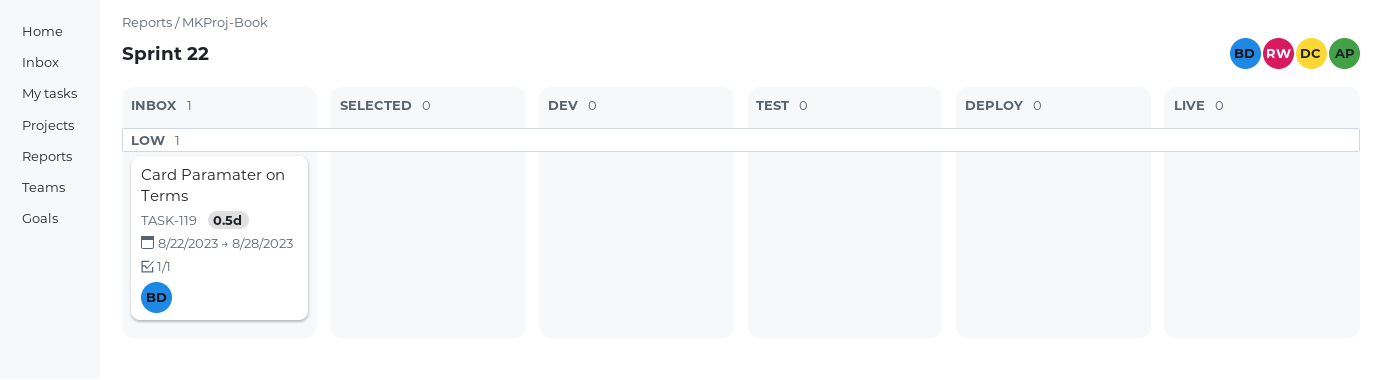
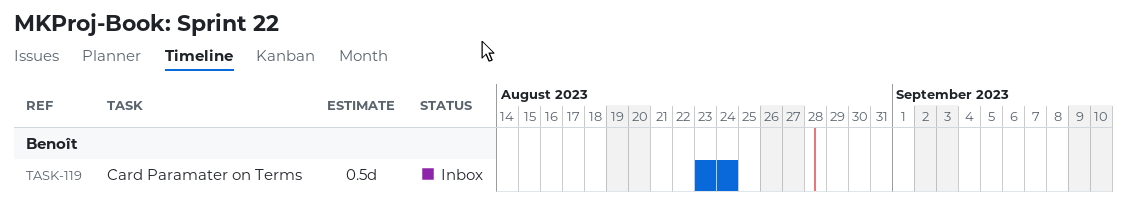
TASK-119, start: Aug 22 -> Aug 23
TASK-119, due: Aug 28 -> Aug 24

